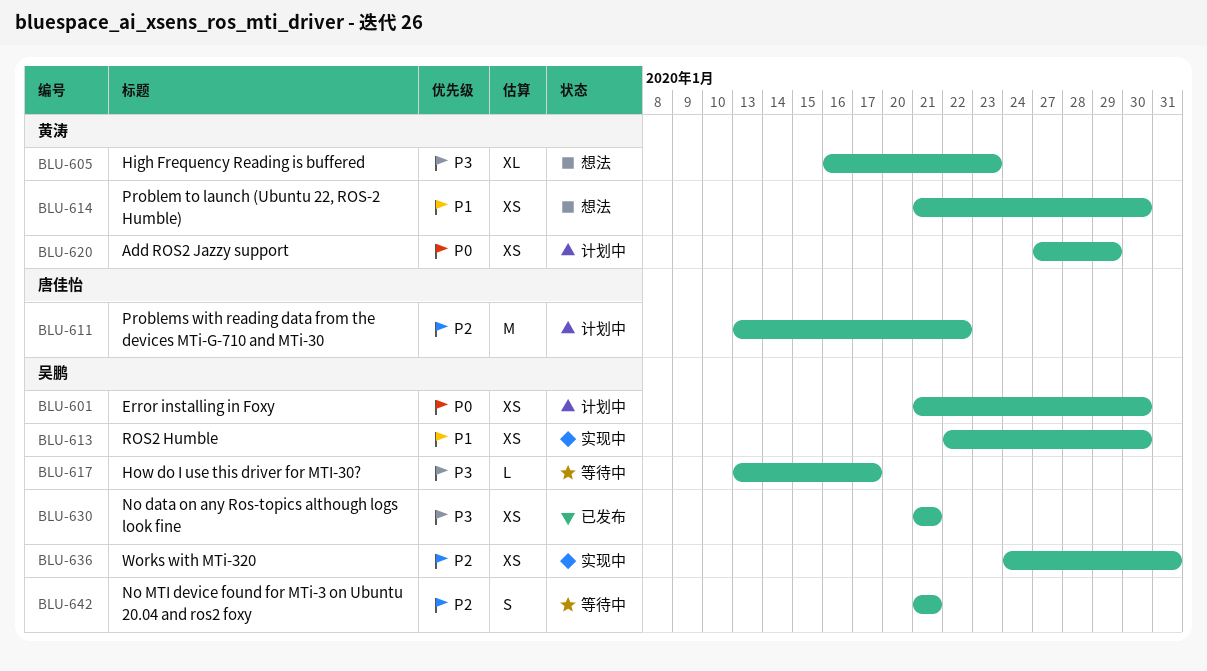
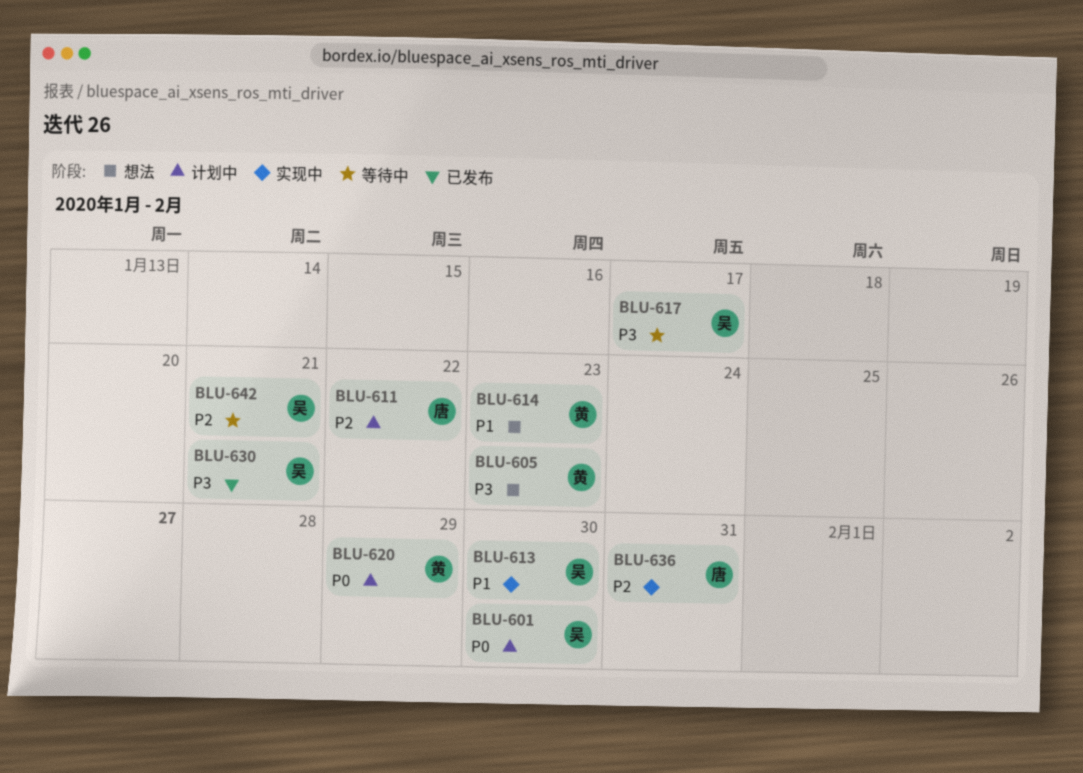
BLU-614, due: Jan 30 -> Jan 23
BLU-636, owner: 吴鹏 -> 唐佳怡

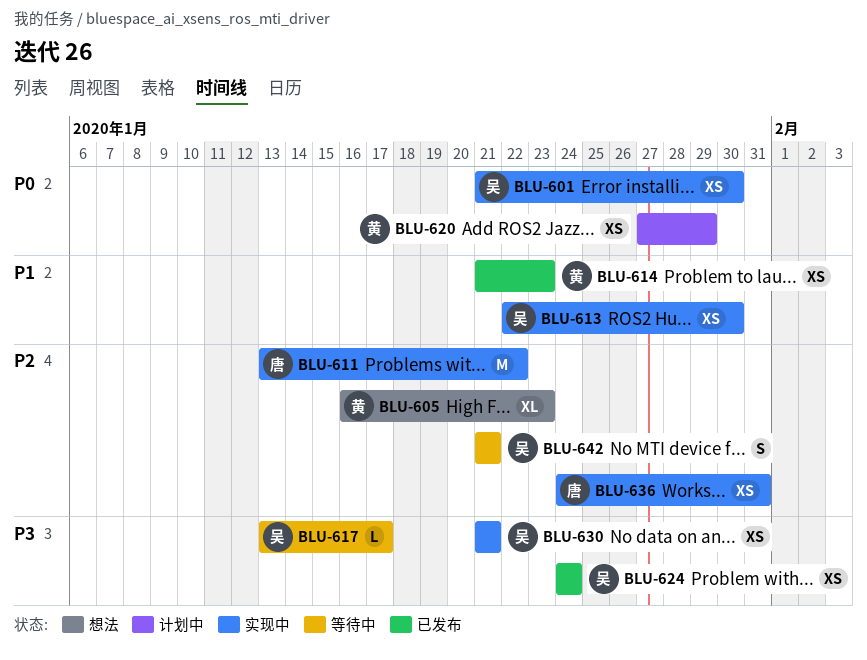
BLU-601, status: 计划中 -> 实现中
BLU-605, priority: P3 -> P2
BLU-611, status: 计划中 -> 实现中
BLU-614, status: 想法 -> 已发布
BLU-624: none -> present
BLU-630, status: 已发布 -> 实现中

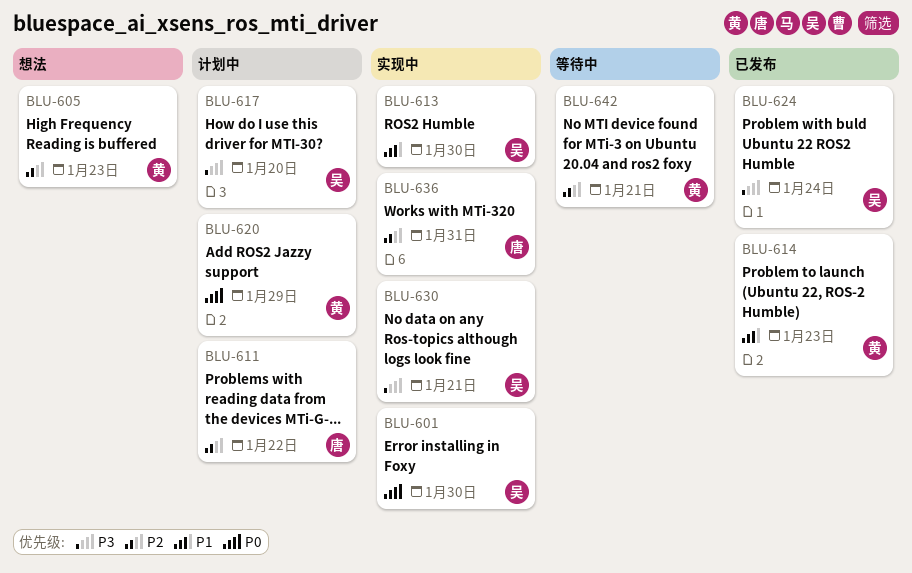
BLU-611, status: 实现中 -> 计划中
BLU-617, status: 等待中 -> 计划中
BLU-617, due: Jan 17 -> Jan 20
BLU-642, owner: 吴 -> 黄

